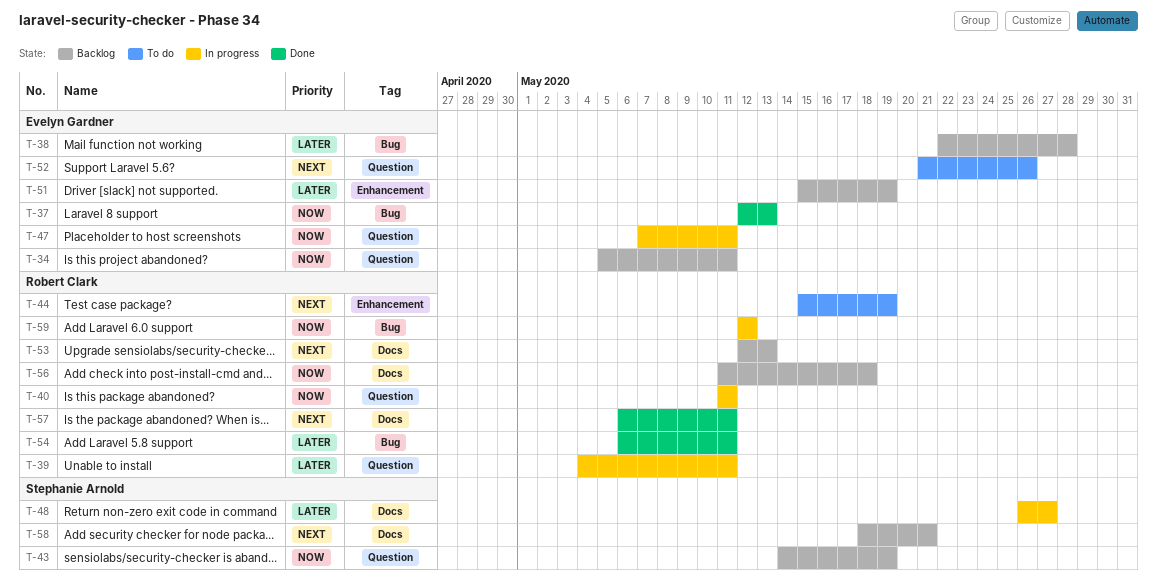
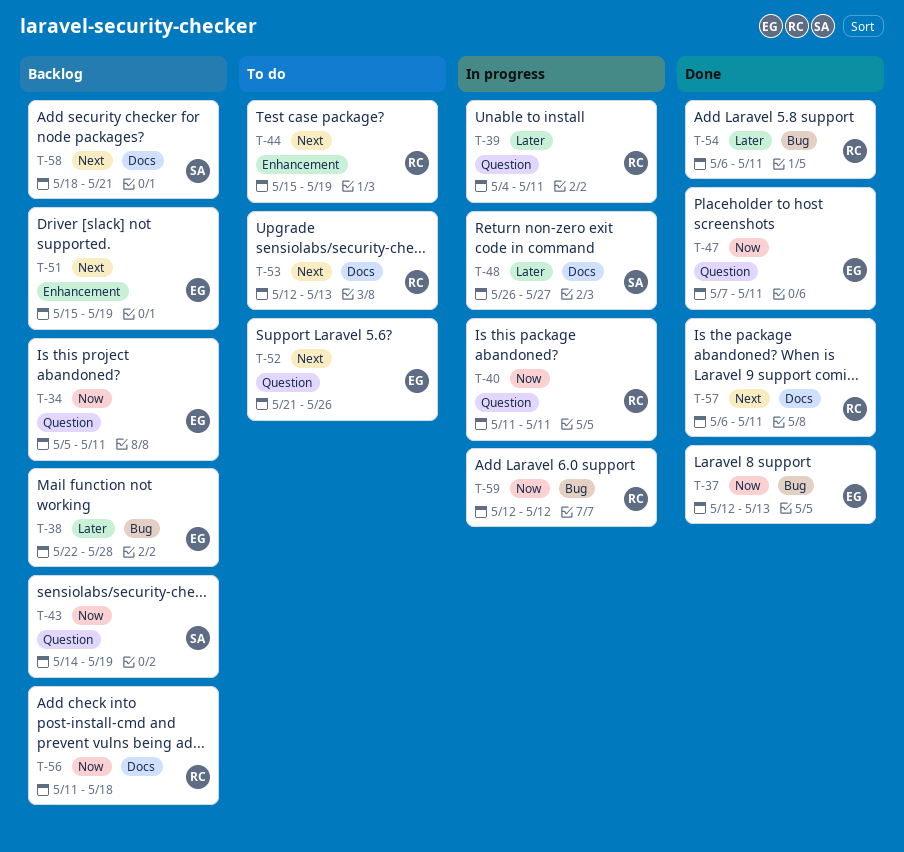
T-47, status: In progress -> Done
T-51, priority: Later -> Next
T-53, status: Backlog -> To do

